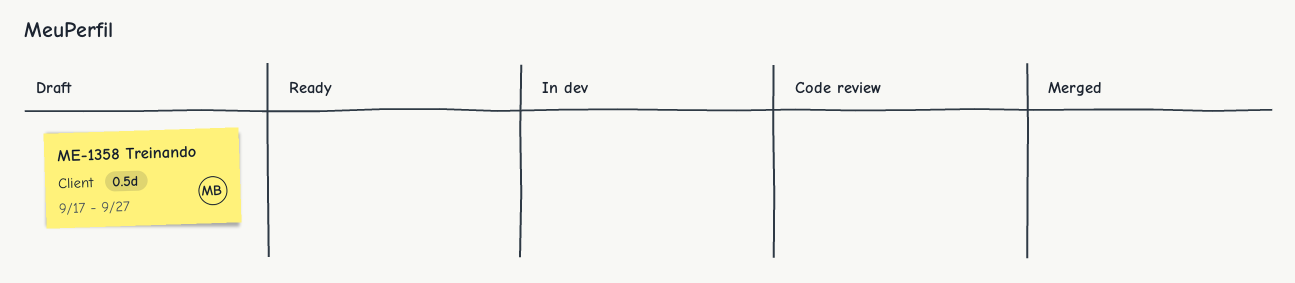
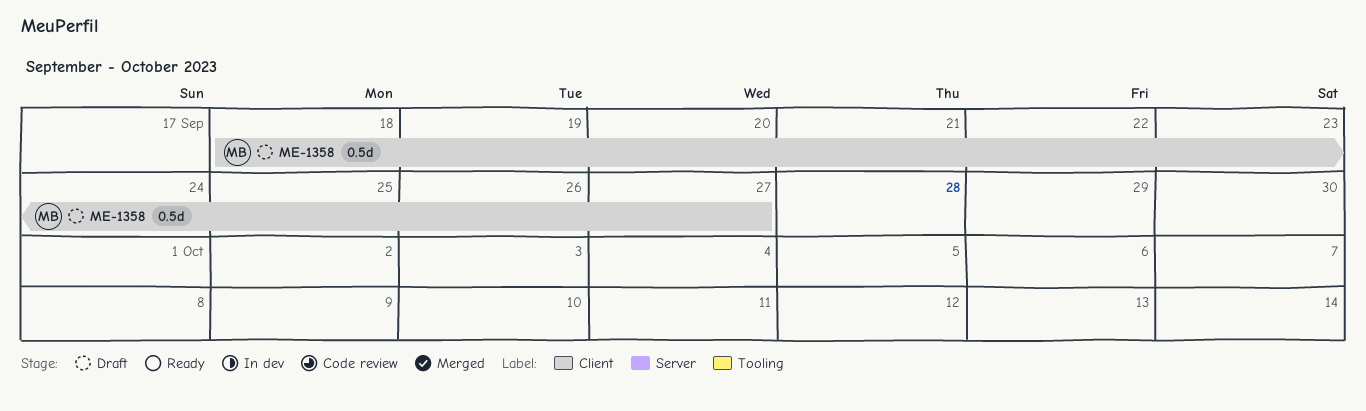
ME-1358, start: Sep 17 -> Sep 18

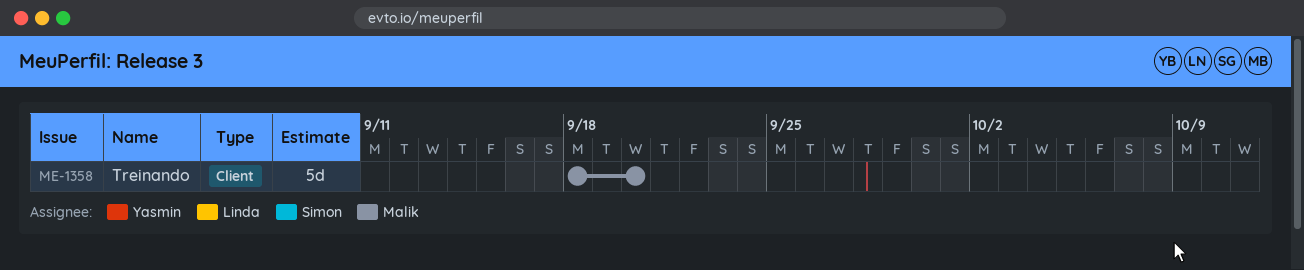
ME-1358, estimate: 0.5d -> 5d
ME-1358, due: Sep 27 -> Sep 20

